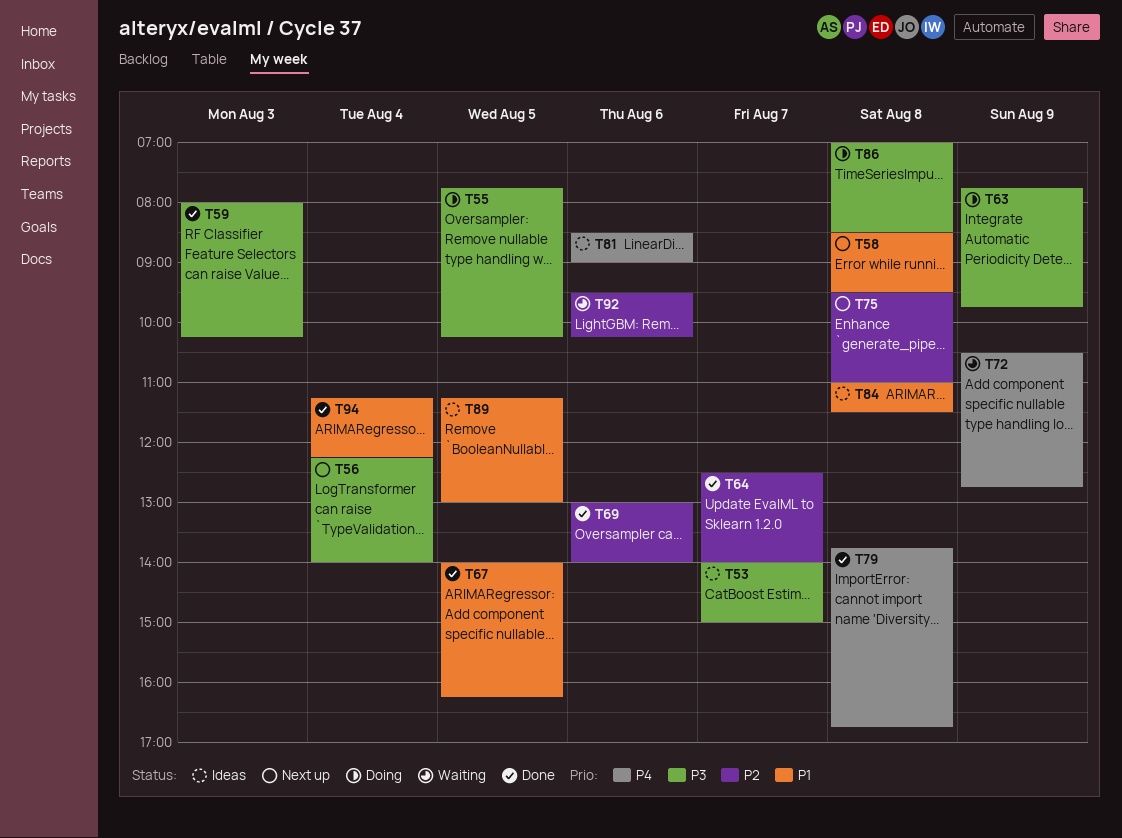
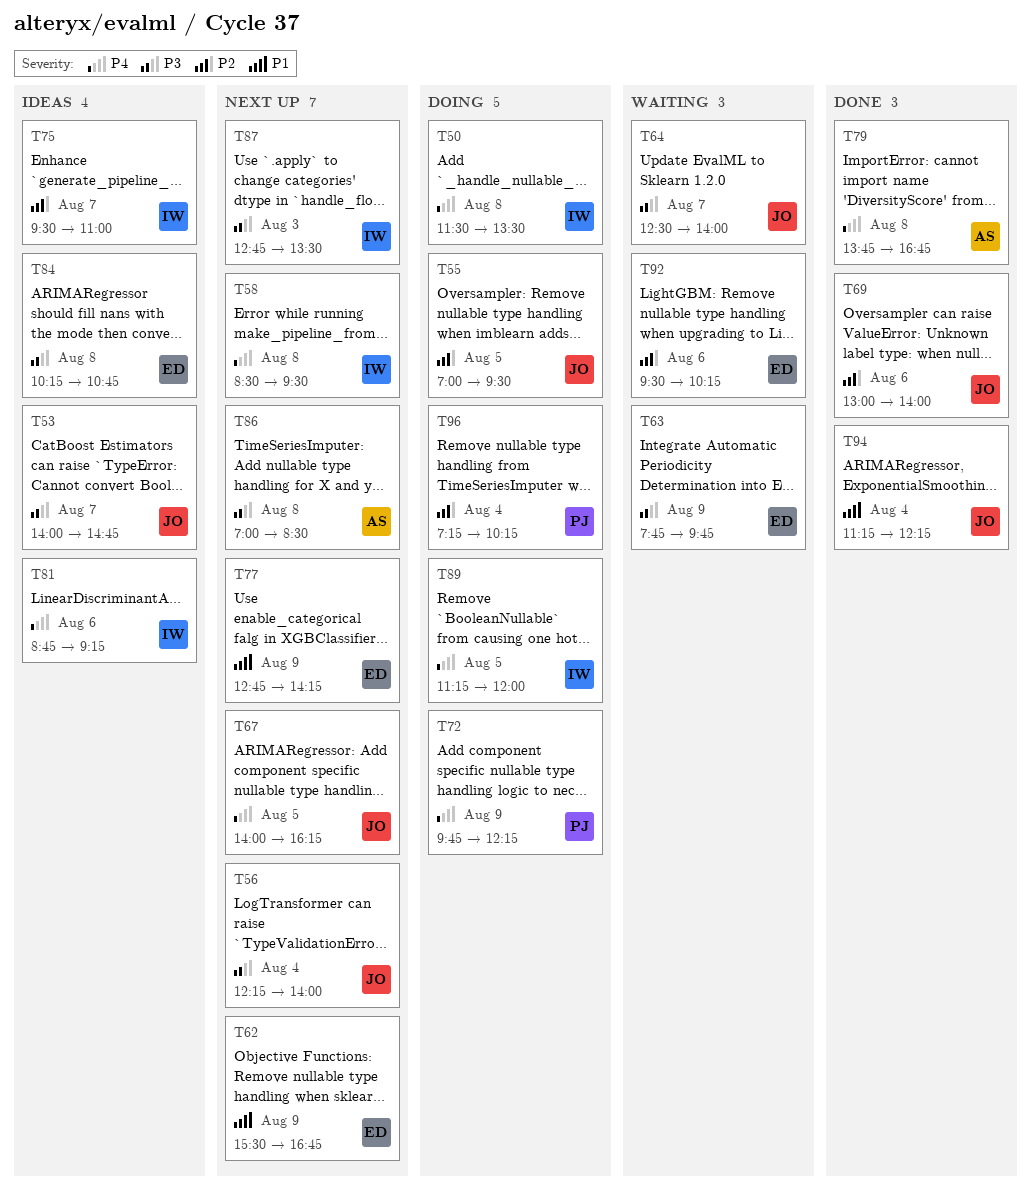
T50: none -> present
T53, ends: 15:00 -> 14:45
T55, priority: P3 -> P2
T55, begins: 07:45 -> 07:00
T55, ends: 10:15 -> 09:30
T58, priority: P1 -> P4
T59: present -> none
T62: none -> present
T63, status: Doing -> Waiting
T64, status: Done -> Waiting
T64, priority: P2 -> P3
T67, status: Done -> Next up
T67, priority: P1 -> P4
T72, status: Waiting -> Doing
T72, begins: 10:30 -> 09:45
T72, ends: 12:45 -> 12:15
T75, status: Next up -> Ideas
T75, day: Aug 8 -> Aug 7
T77: none -> present
T81, begins: 08:30 -> 08:45
T81, ends: 09:00 -> 09:15
T84, priority: P1 -> P3
T84, begins: 11:00 -> 10:15
T84, ends: 11:30 -> 10:45
T86, status: Doing -> Next up
T87: none -> present
T89, status: Ideas -> Doing
T89, priority: P1 -> P4
T89, ends: 13:00 -> 12:00
T96: none -> present

